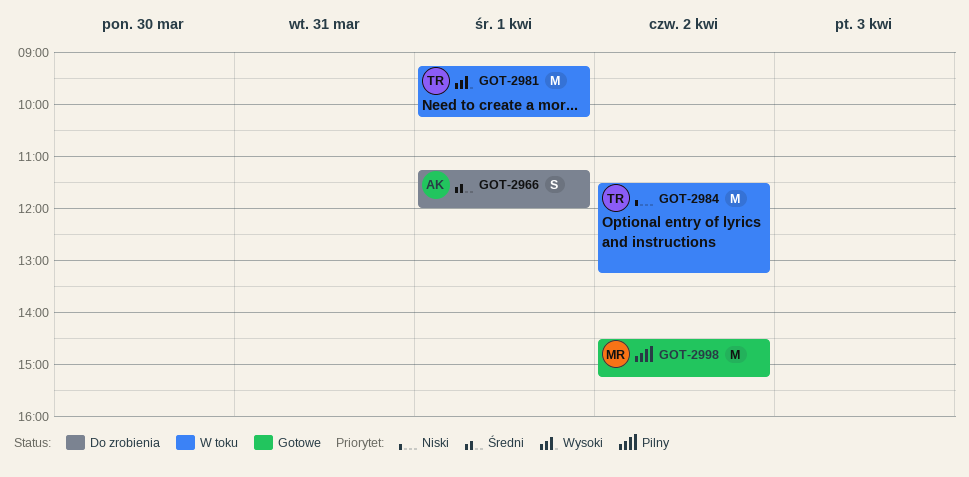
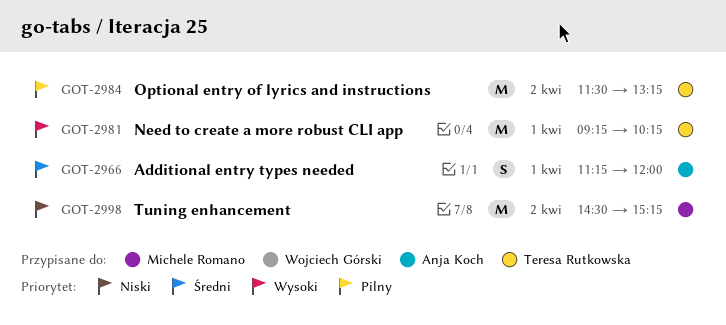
GOT-2984, priority: Niski -> Pilny
GOT-2998, priority: Pilny -> Niski

